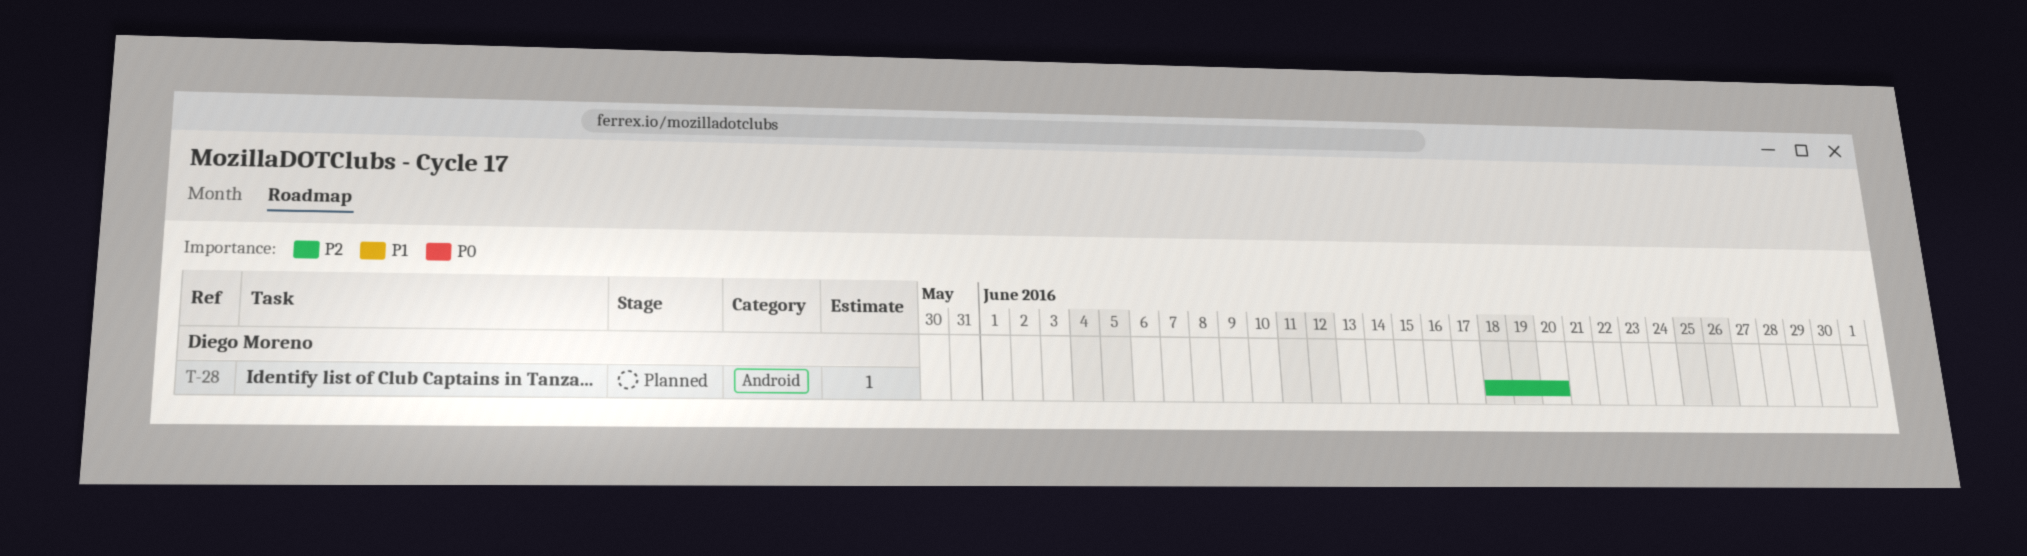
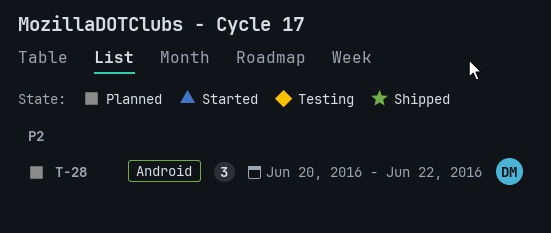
T-28, estimate: 1 -> 3
T-28, start: Jun 18 -> Jun 20
T-28, due: Jun 20 -> Jun 22

